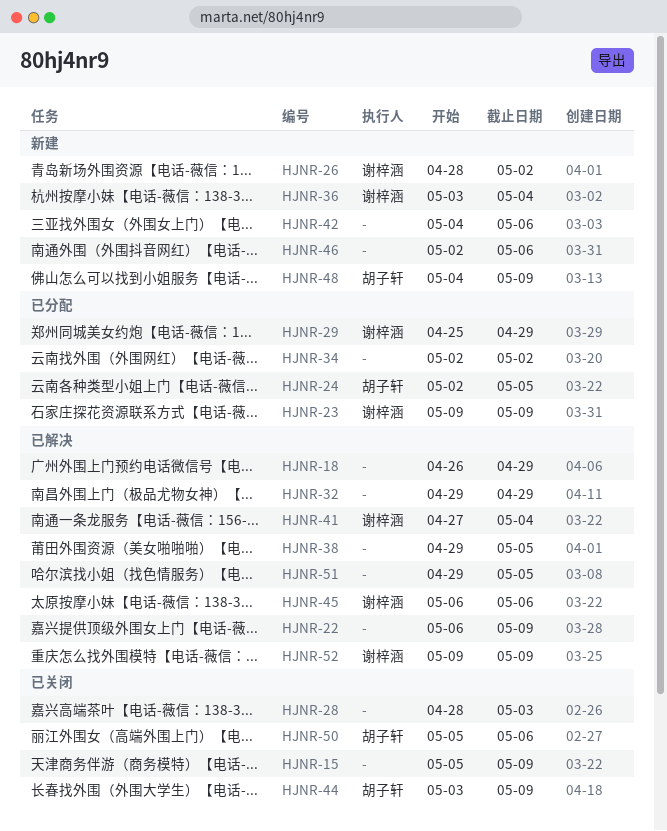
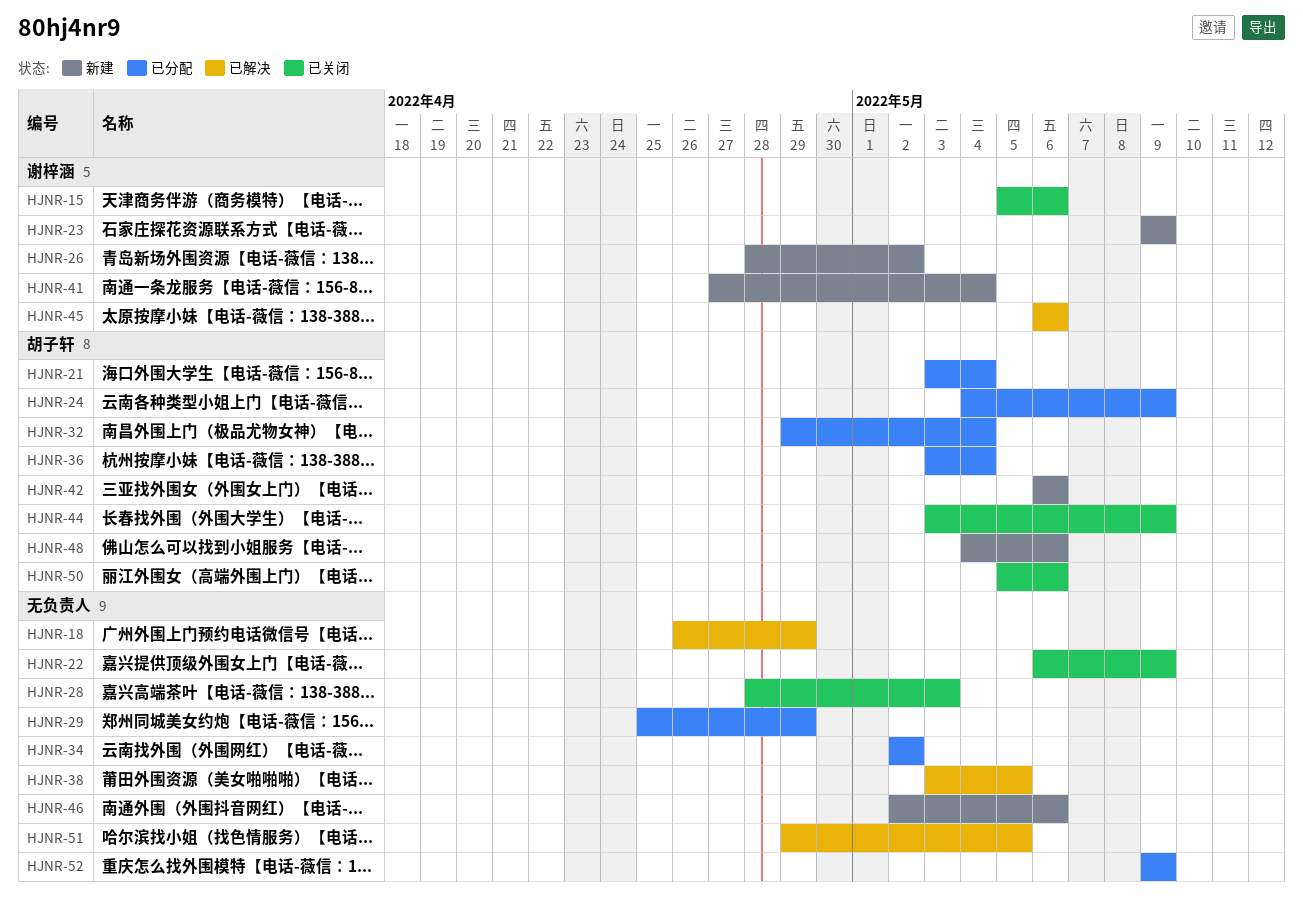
HJNR-15, owner: none -> 谢梓涵
HJNR-15, due: May 9 -> May 6
HJNR-21: none -> present
HJNR-22, status: 已解决 -> 已关闭
HJNR-23, status: 已分配 -> 新建
HJNR-24, start: May 2 -> May 4
HJNR-24, due: May 5 -> May 9
HJNR-29, owner: 谢梓涵 -> none
HJNR-32, status: 已解决 -> 已分配
HJNR-32, owner: none -> 胡子轩
HJNR-32, due: Apr 29 -> May 4
HJNR-36, status: 新建 -> 已分配
HJNR-36, owner: 谢梓涵 -> 胡子轩
HJNR-38, start: Apr 29 -> May 3
HJNR-41, status: 已解决 -> 新建
HJNR-42, owner: none -> 胡子轩
HJNR-42, start: May 4 -> May 6
HJNR-48, due: May 9 -> May 6
HJNR-52, status: 已解决 -> 已分配
HJNR-52, owner: 谢梓涵 -> none

